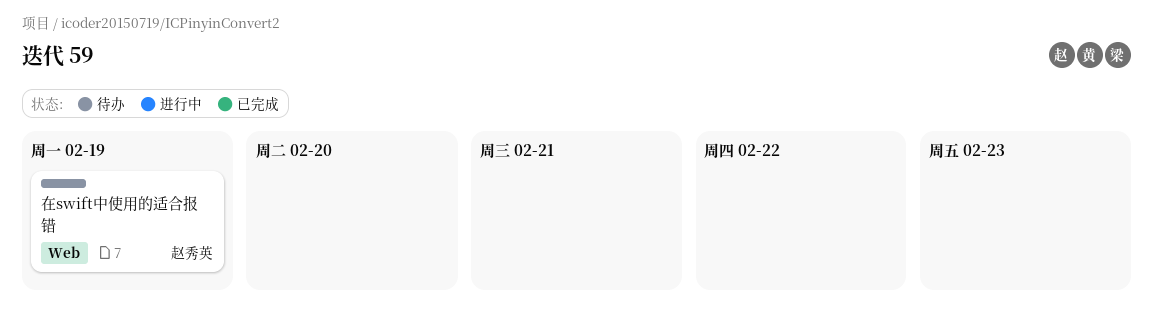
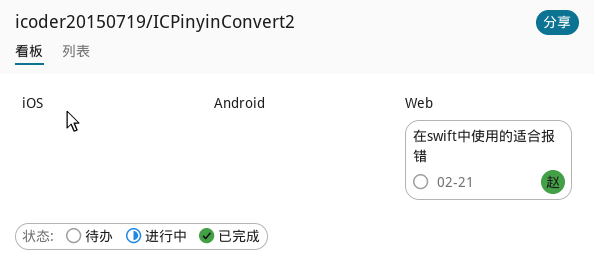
在swift中使用的适合报错, due: Feb 19 -> Feb 21

